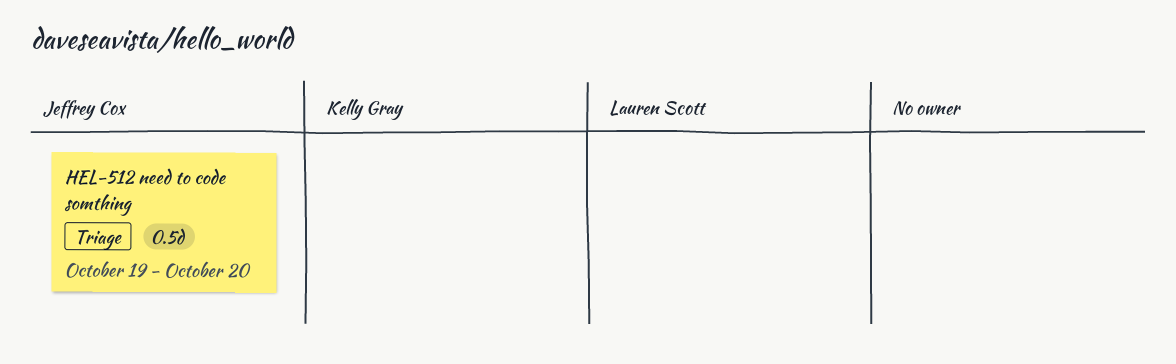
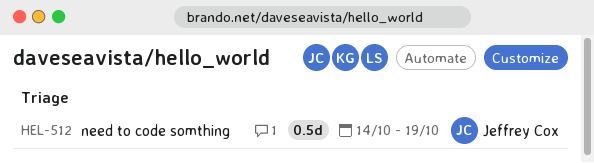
HEL-512, start: Oct 19 -> Oct 14
HEL-512, due: Oct 20 -> Oct 19

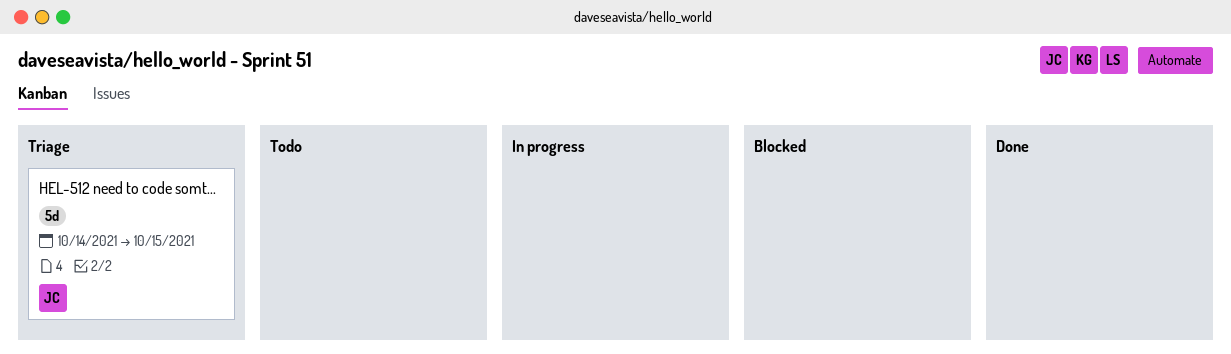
HEL-512, estimate: 0.5d -> 5d
HEL-512, due: Oct 19 -> Oct 15

